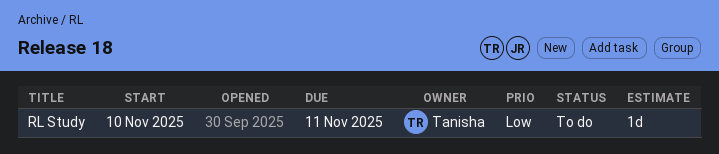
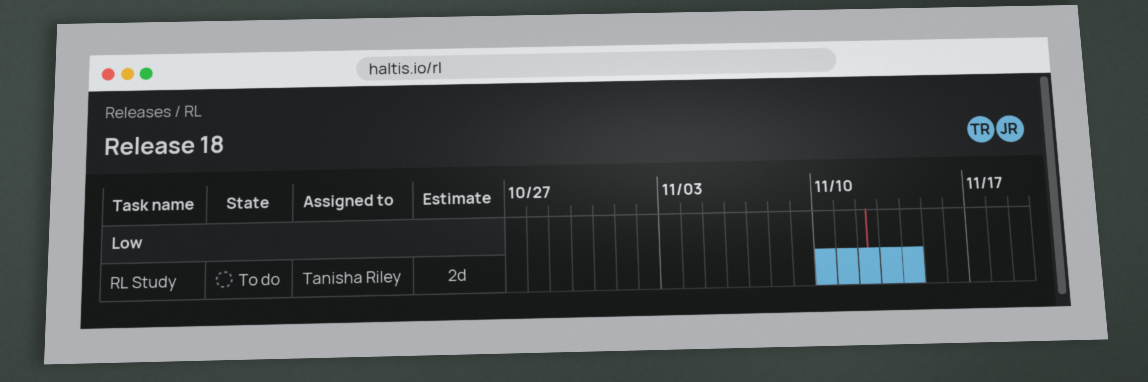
RL Study, estimate: 1d -> 2d
RL Study, due: Nov 11 -> Nov 14

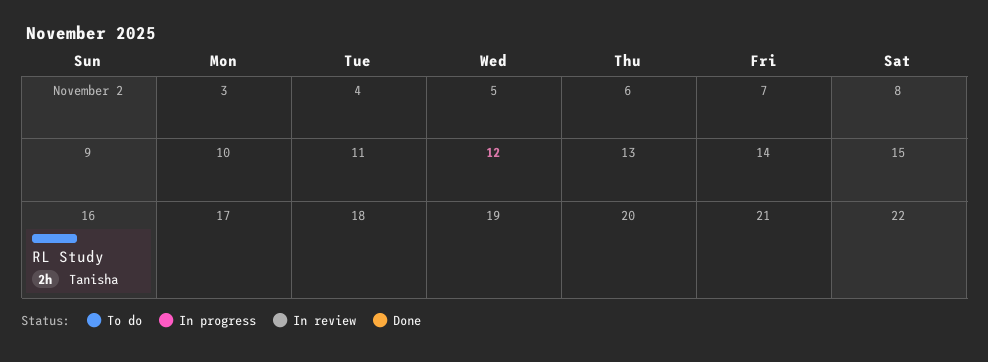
RL Study, estimate: 2d -> 2h
RL Study, due: Nov 14 -> Nov 16

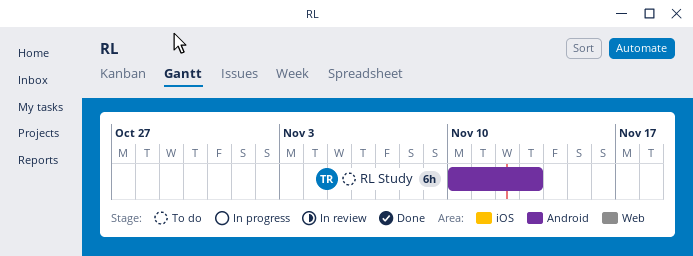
RL Study, estimate: 2h -> 6h
RL Study, due: Nov 16 -> Nov 13

